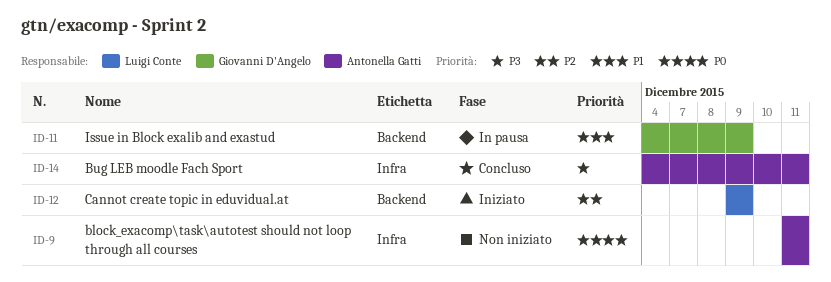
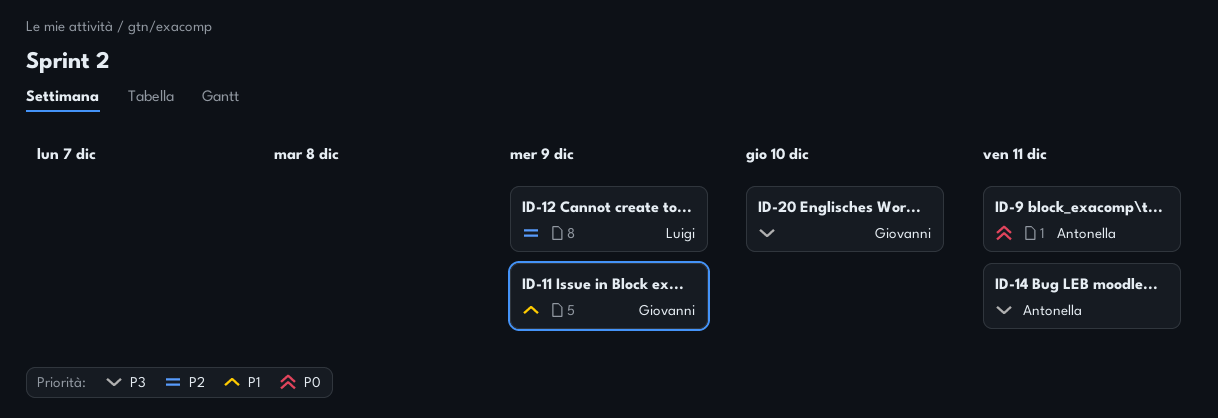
ID-20: none -> present

